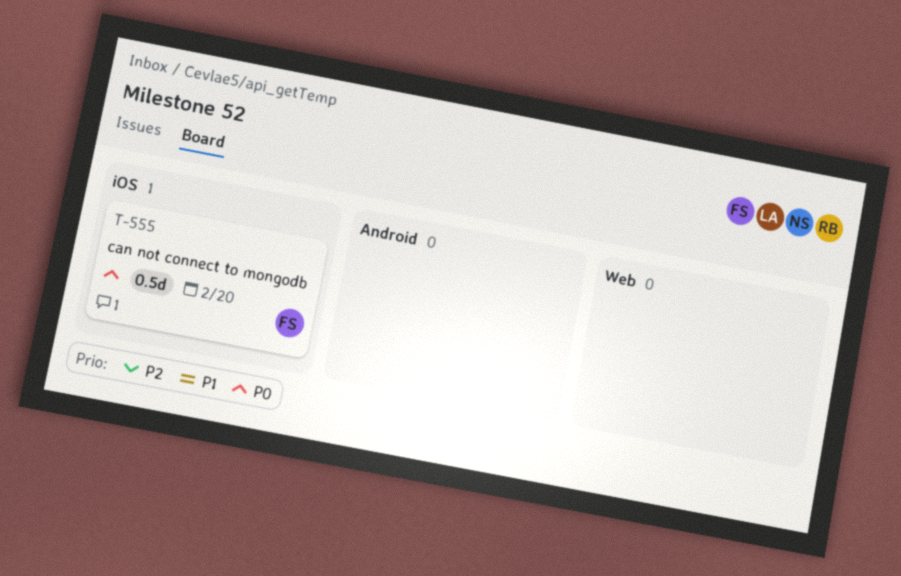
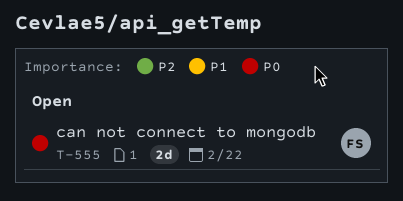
T-555, estimate: 0.5d -> 2d
T-555, due: Feb 20 -> Feb 22

